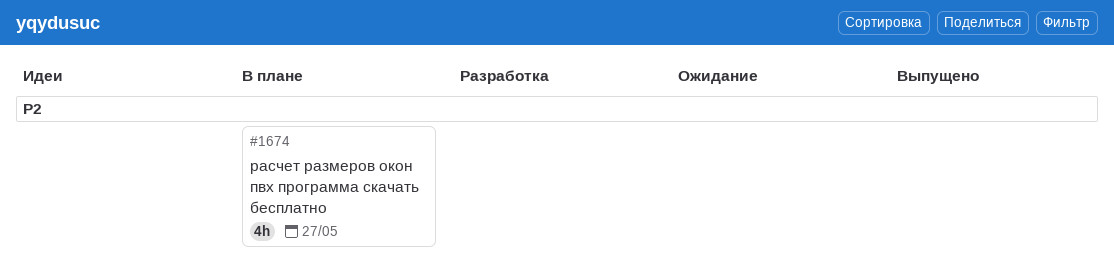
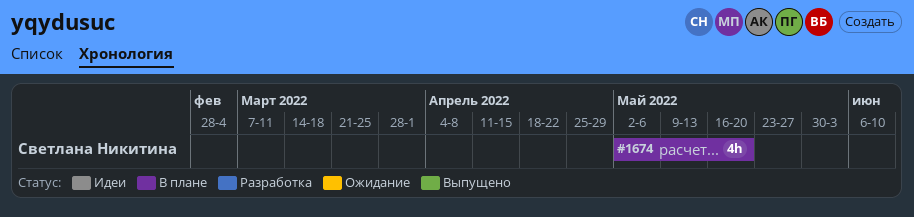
#1674, due: May 27 -> May 20

